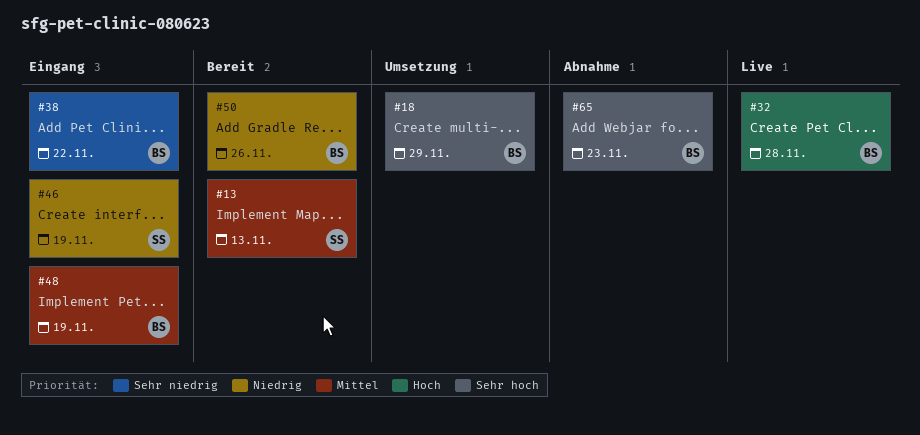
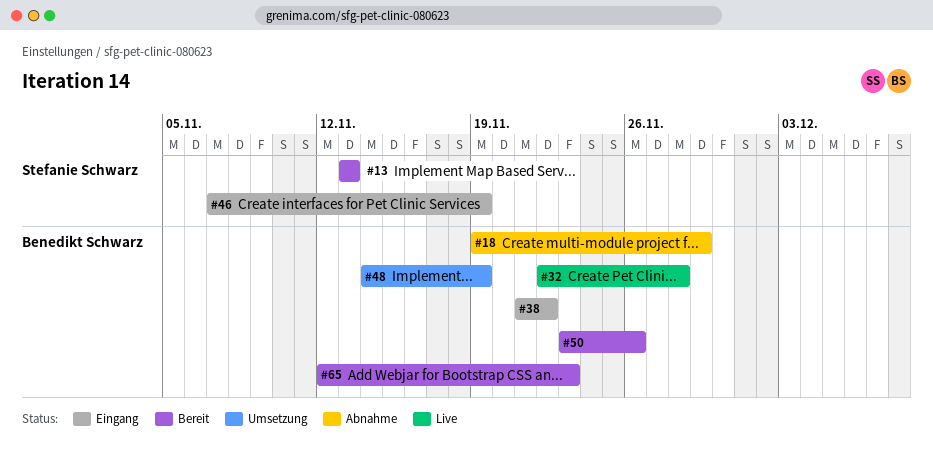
#18, status: Umsetzung -> Abnahme
#48, status: Eingang -> Umsetzung
#65, status: Abnahme -> Bereit

